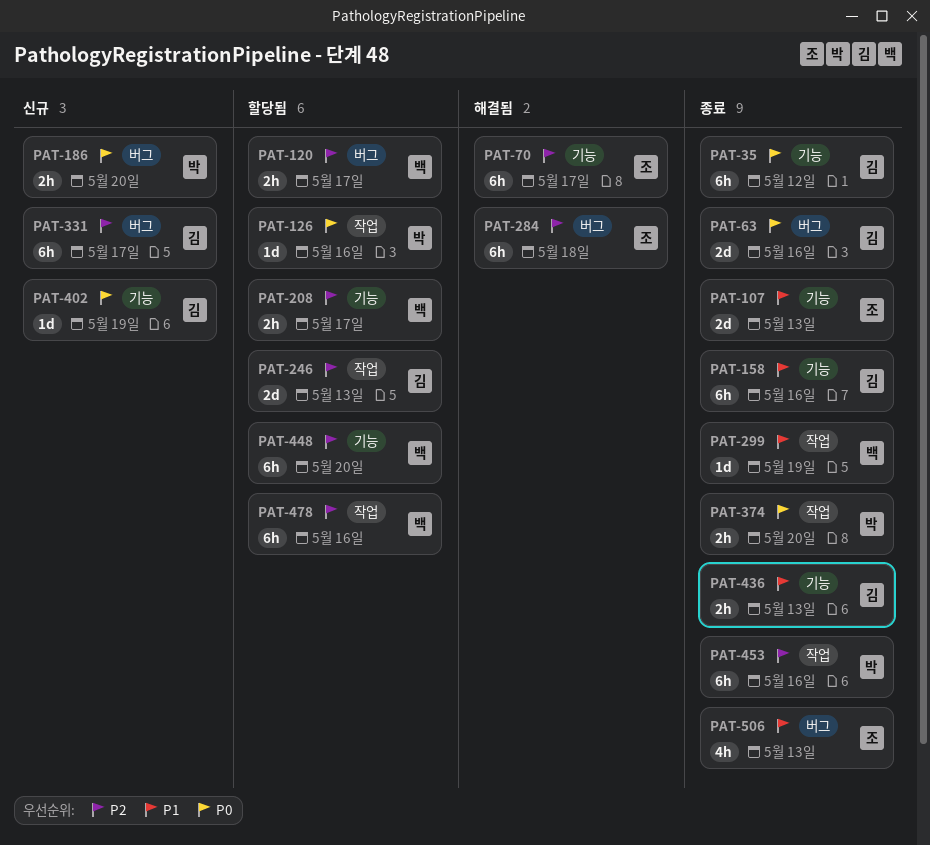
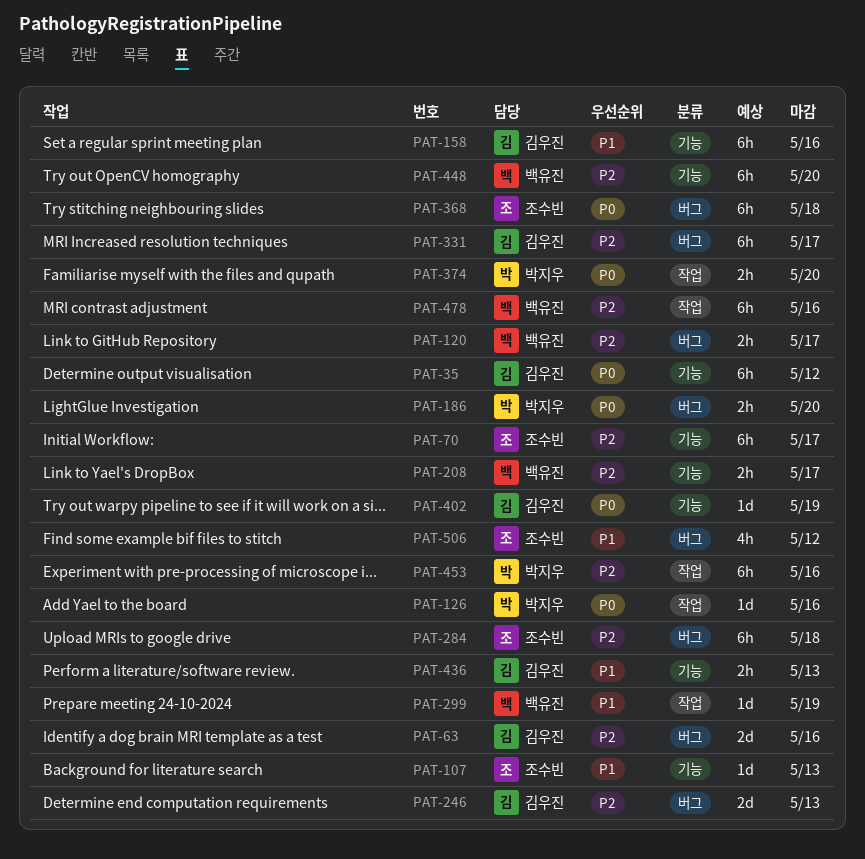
PAT-63, priority: P0 -> P2
PAT-107, estimate: 2d -> 1d
PAT-246, label: 작업 -> 버그
PAT-368: none -> present
PAT-506, due: May 13 -> May 12

